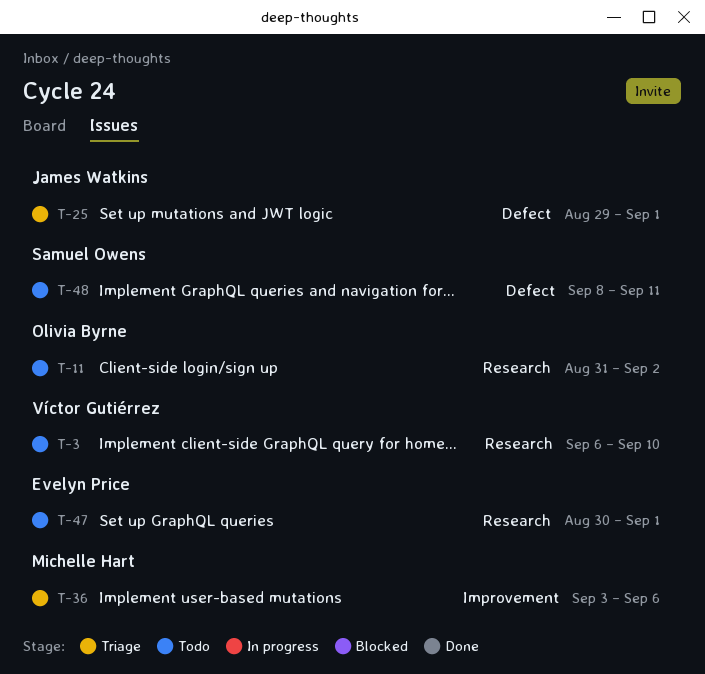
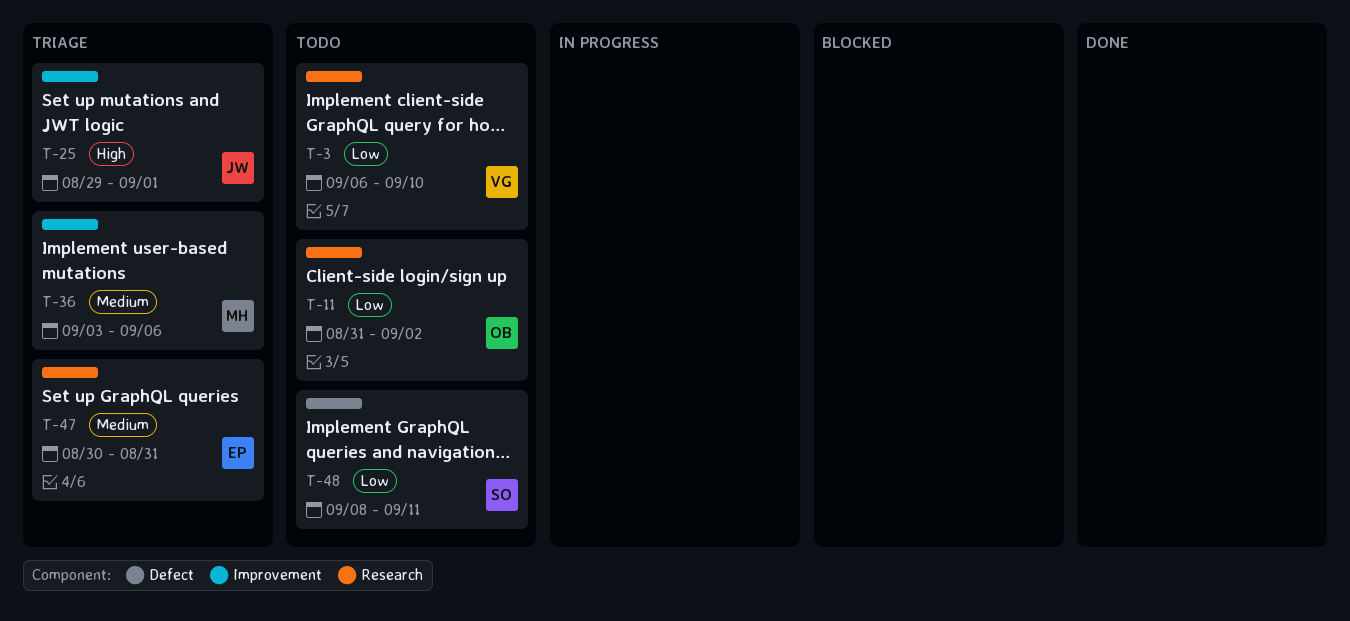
T-25, label: Defect -> Improvement
T-47, status: Todo -> Triage
T-47, due: Sep 1 -> Aug 31

